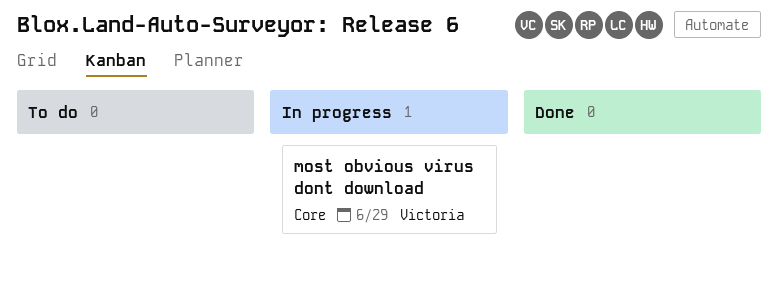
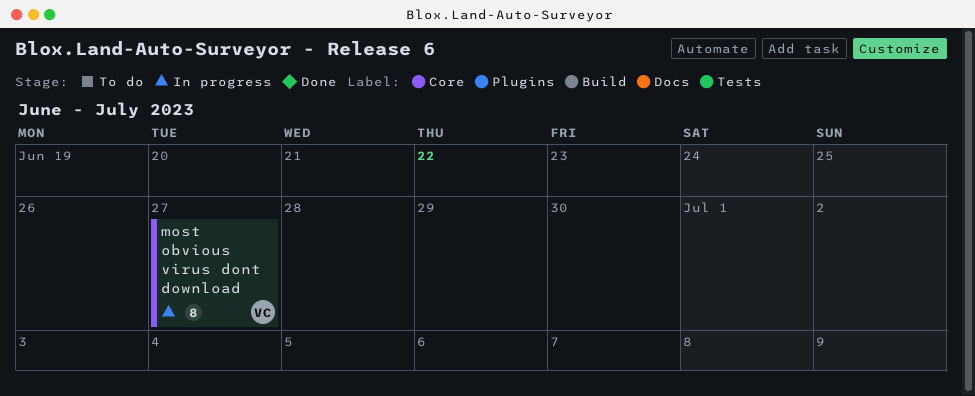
most obvious virus dont download, due: Jun 29 -> Jun 27

